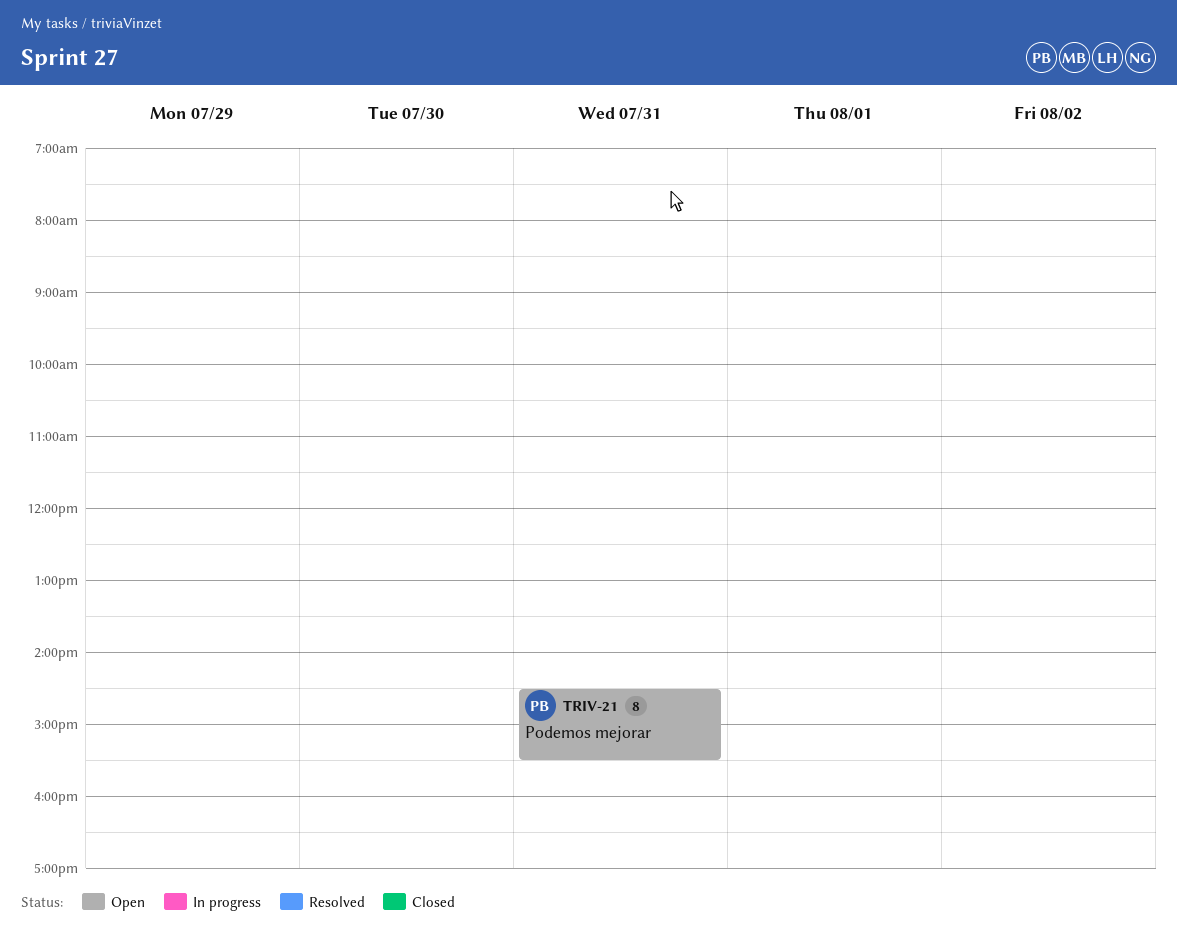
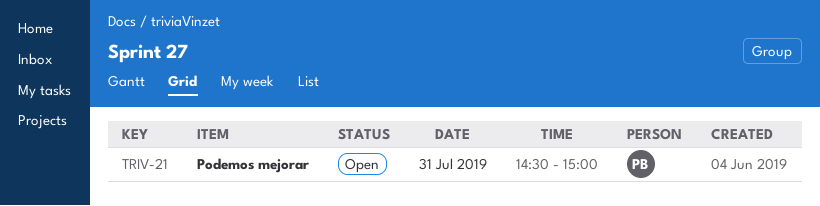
TRIV-21, ends: 15:30 -> 15:00

